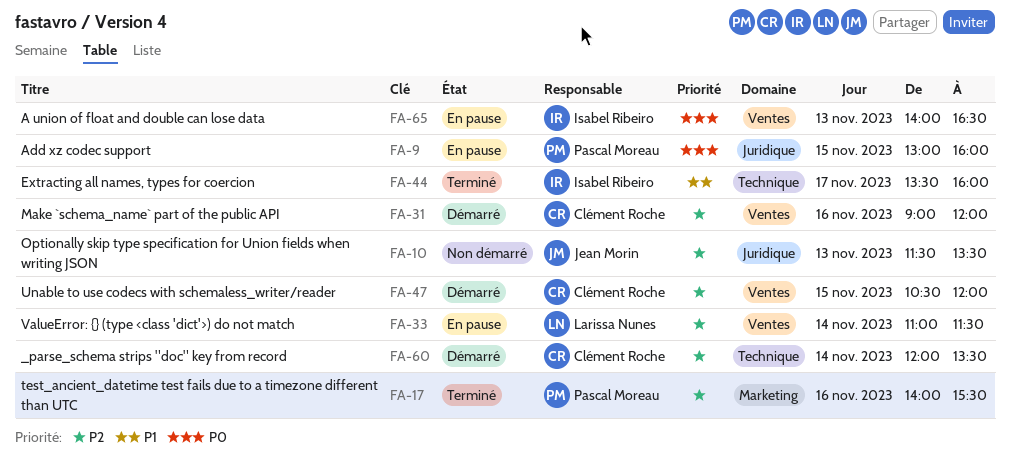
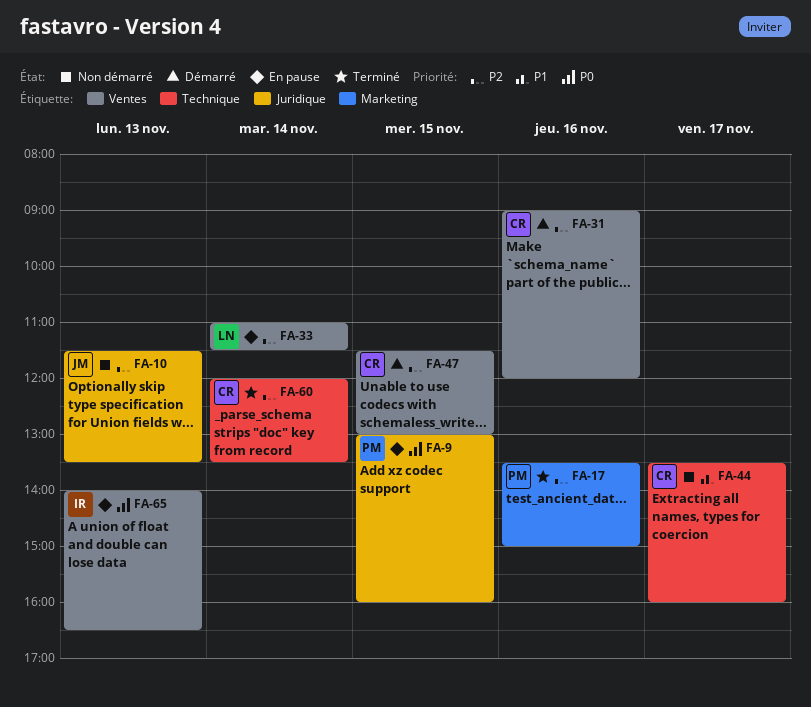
FA-17, begins: 14:00 -> 13:30
FA-17, ends: 15:30 -> 15:00
FA-44, status: Terminé -> Non démarré
FA-44, owner: Isabel Ribeiro -> Clément Roche
FA-47, begins: 10:30 -> 11:30
FA-47, ends: 12:00 -> 13:00
FA-60, status: Démarré -> Terminé

